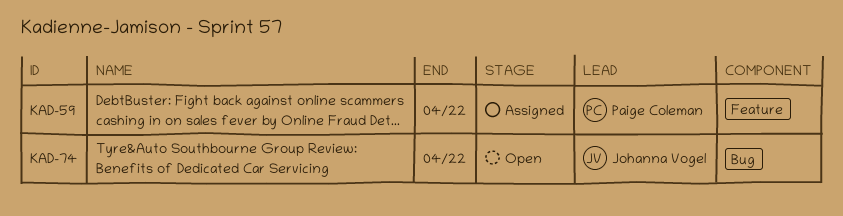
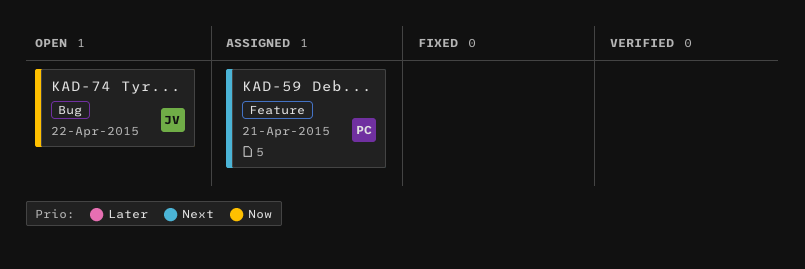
KAD-59, due: Apr 22 -> Apr 21

